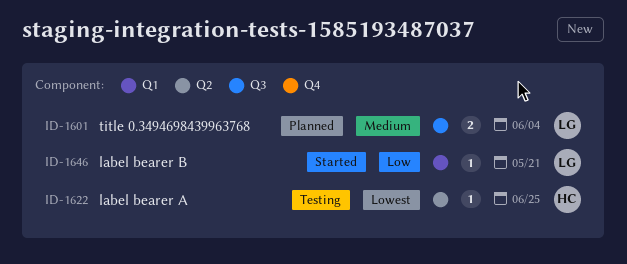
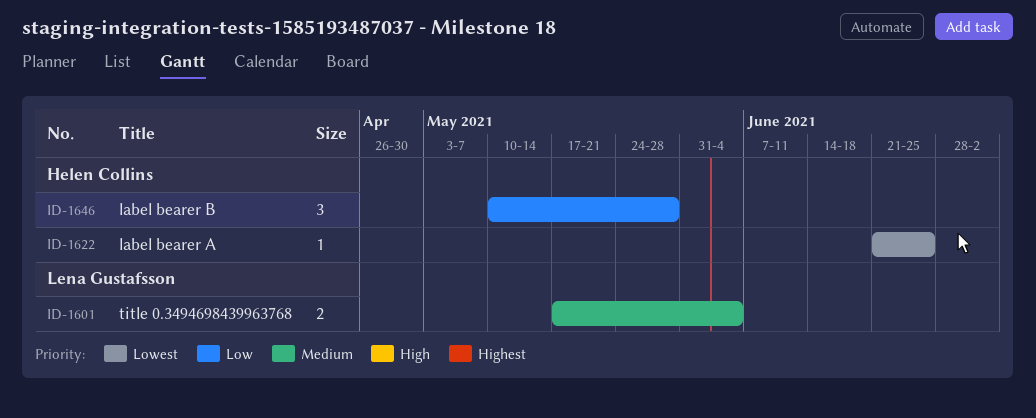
ID-1646, owner: Lena Gustafsson -> Helen Collins
ID-1646, estimate: 1 -> 3
ID-1646, due: May 21 -> May 28

